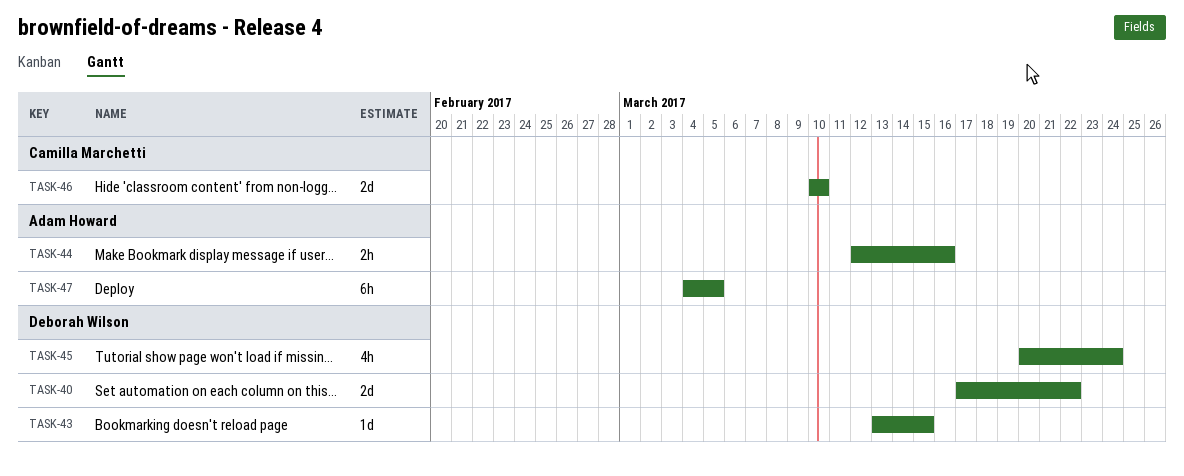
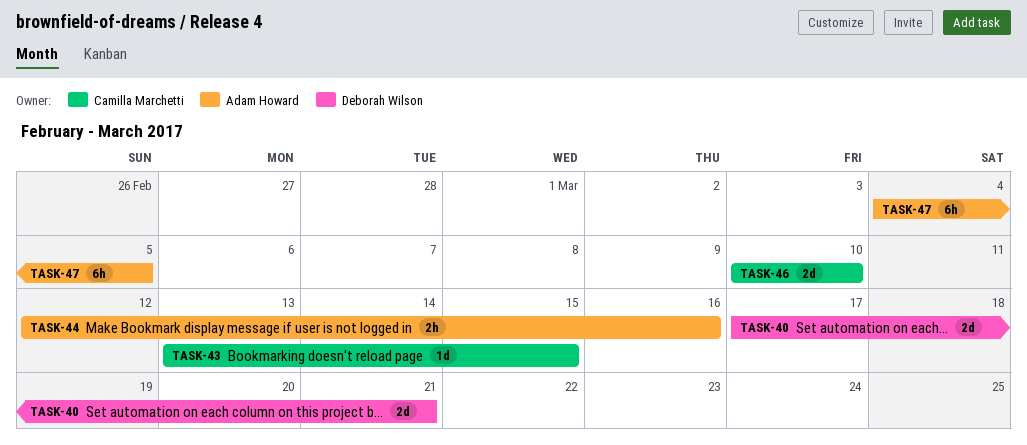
TASK-40, due: Mar 22 -> Mar 21
TASK-43, owner: Deborah Wilson -> Camilla Marchetti
TASK-45: present -> none

